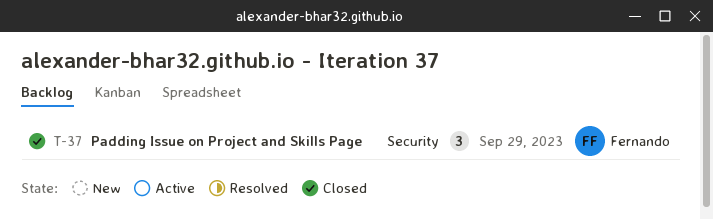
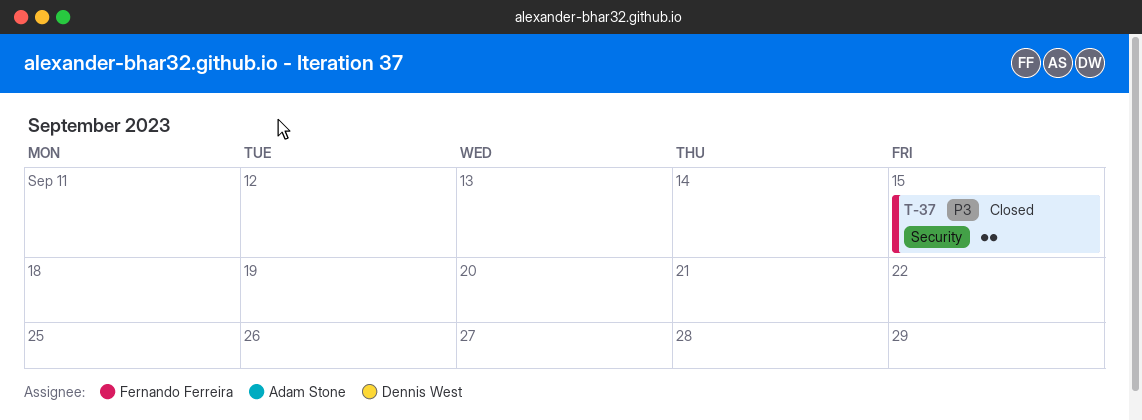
T-37, estimate: 3 -> 2
T-37, due: Sep 29 -> Sep 15

